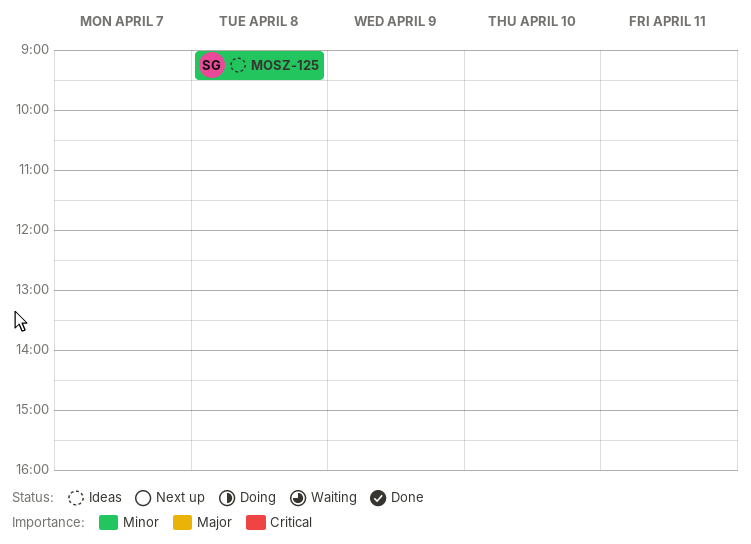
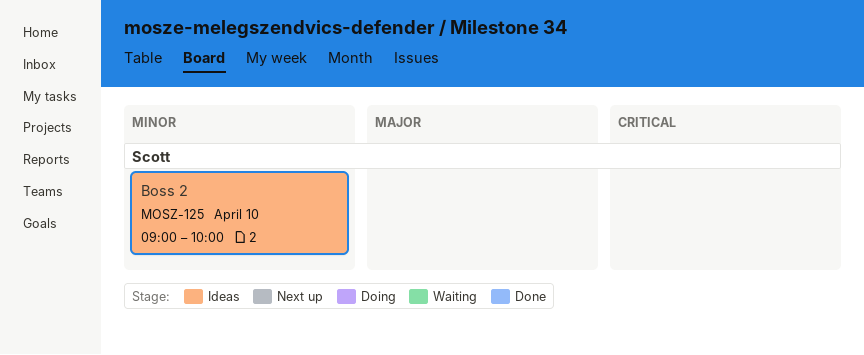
MOSZ-125, day: Apr 8 -> Apr 10
MOSZ-125, ends: 09:30 -> 10:00

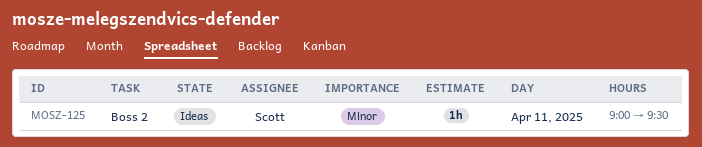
MOSZ-125, day: Apr 10 -> Apr 11
MOSZ-125, ends: 10:00 -> 09:30

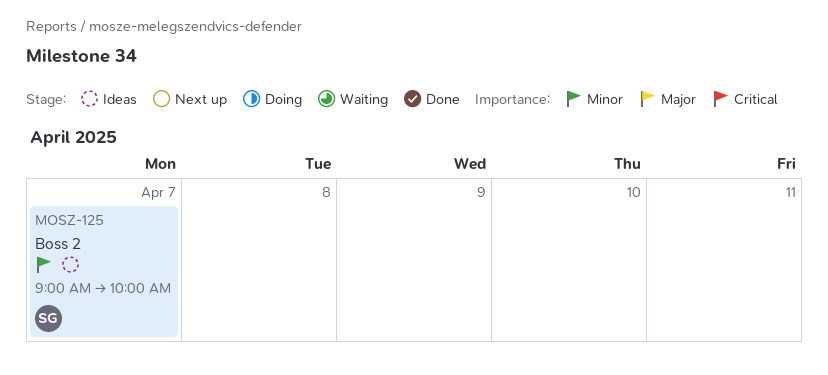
MOSZ-125, day: Apr 11 -> Apr 7
MOSZ-125, ends: 09:30 -> 10:00

